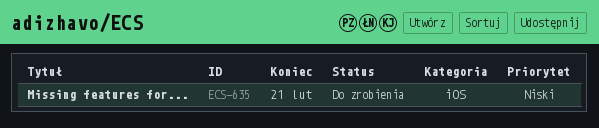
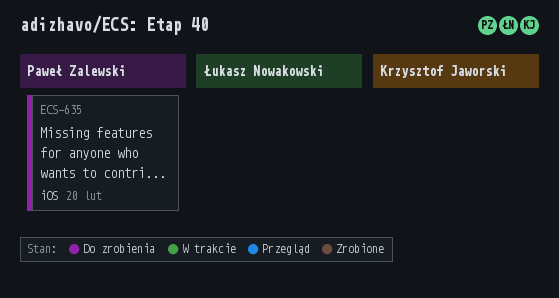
ECS-635, due: Feb 21 -> Feb 20

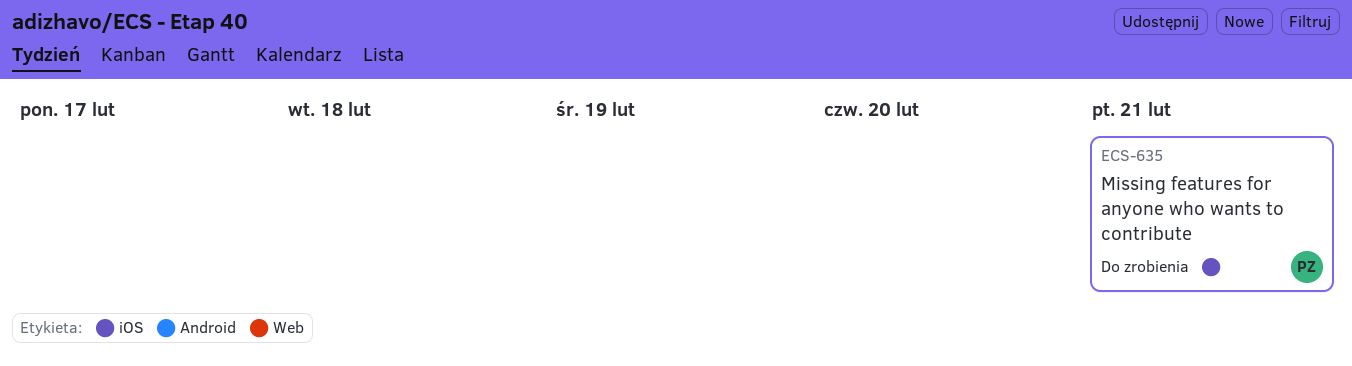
ECS-635, due: Feb 20 -> Feb 21

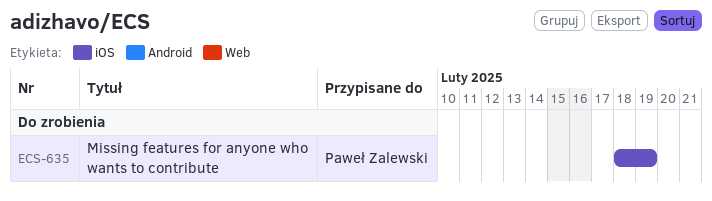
ECS-635, due: Feb 21 -> Feb 19

